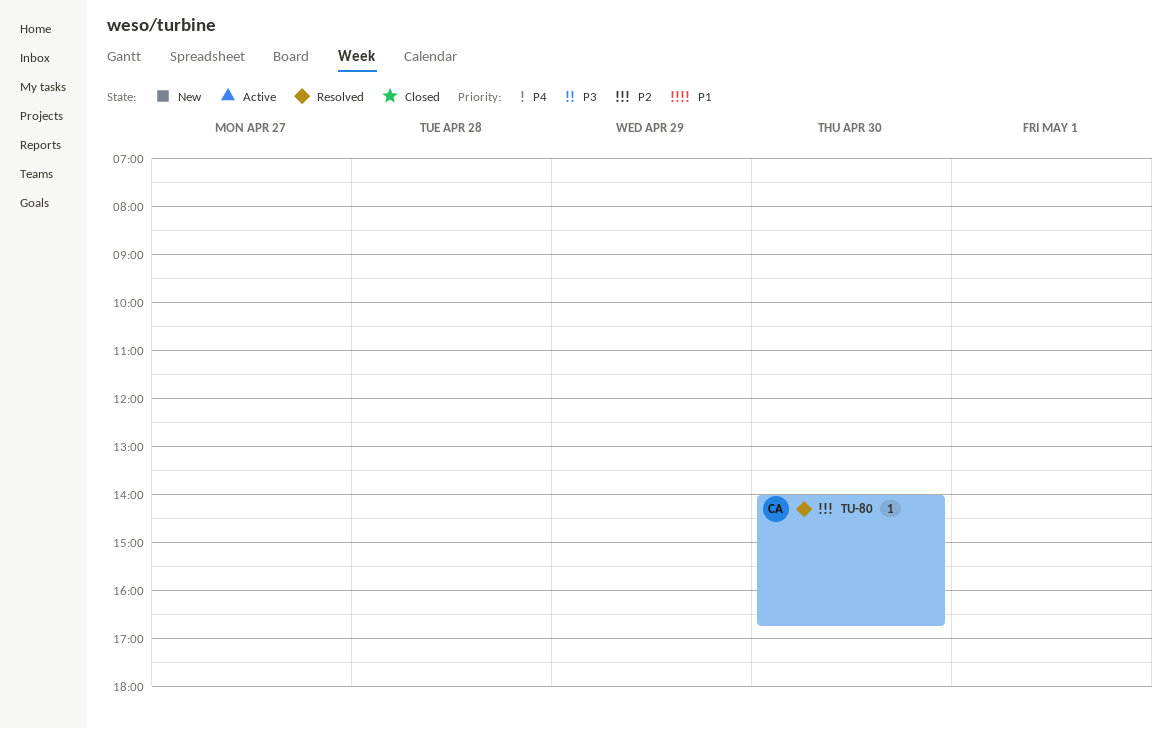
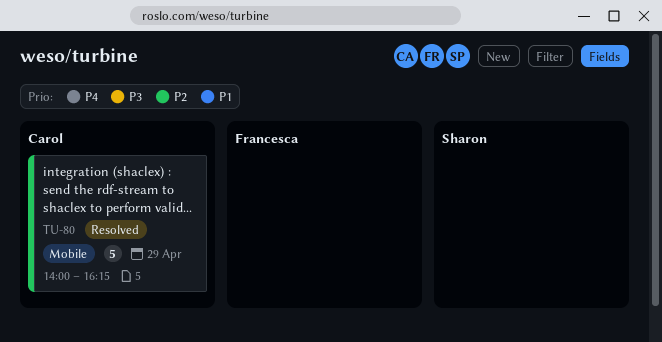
TU-80, estimate: 1 -> 5
TU-80, day: Apr 30 -> Apr 29
TU-80, ends: 16:45 -> 16:15

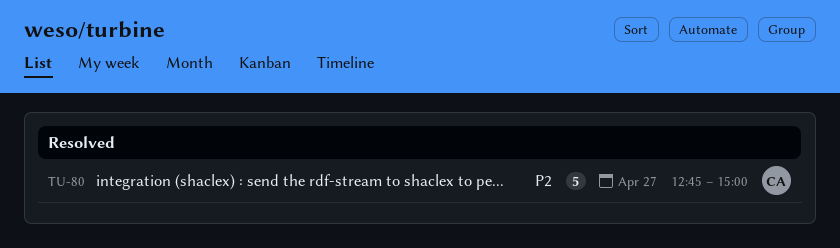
TU-80, day: Apr 29 -> Apr 27
TU-80, begins: 14:00 -> 12:45
TU-80, ends: 16:15 -> 15:00

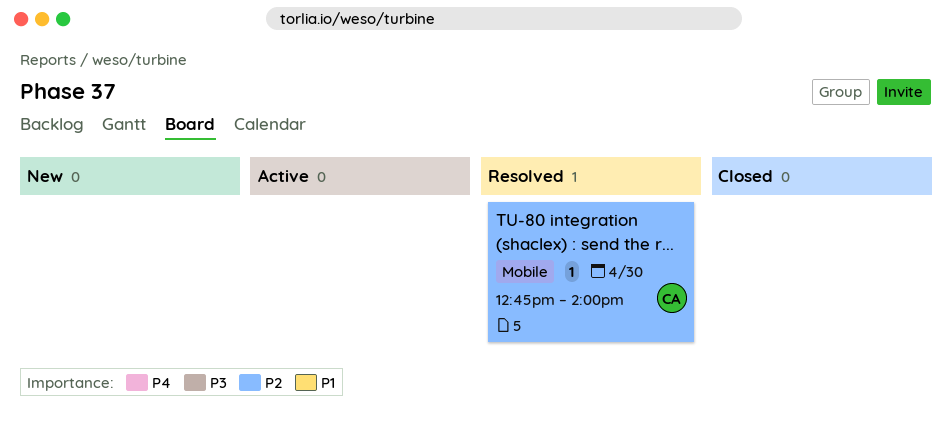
TU-80, estimate: 5 -> 1
TU-80, day: Apr 27 -> Apr 30
TU-80, ends: 15:00 -> 14:00

